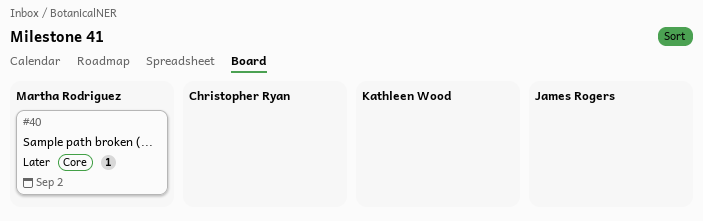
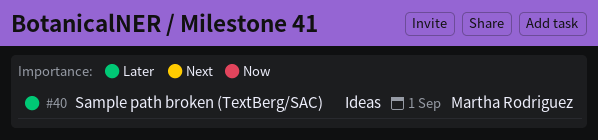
#40, due: Sep 2 -> Sep 1

